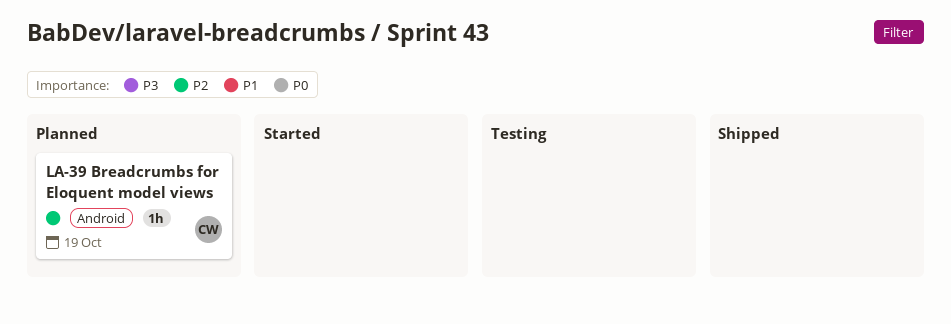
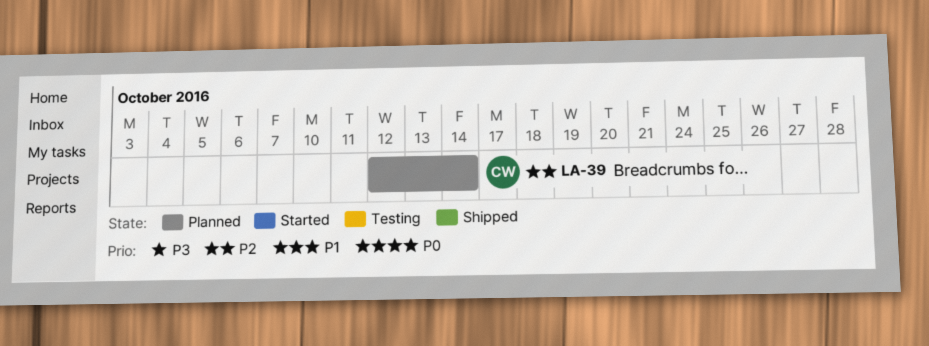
LA-39, due: Oct 19 -> Oct 14

